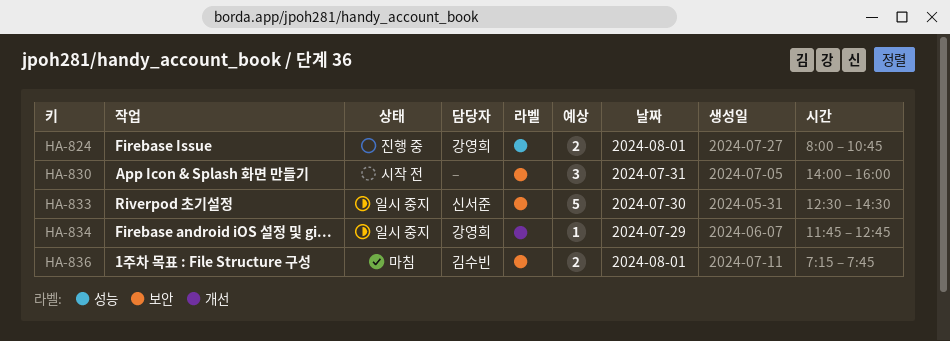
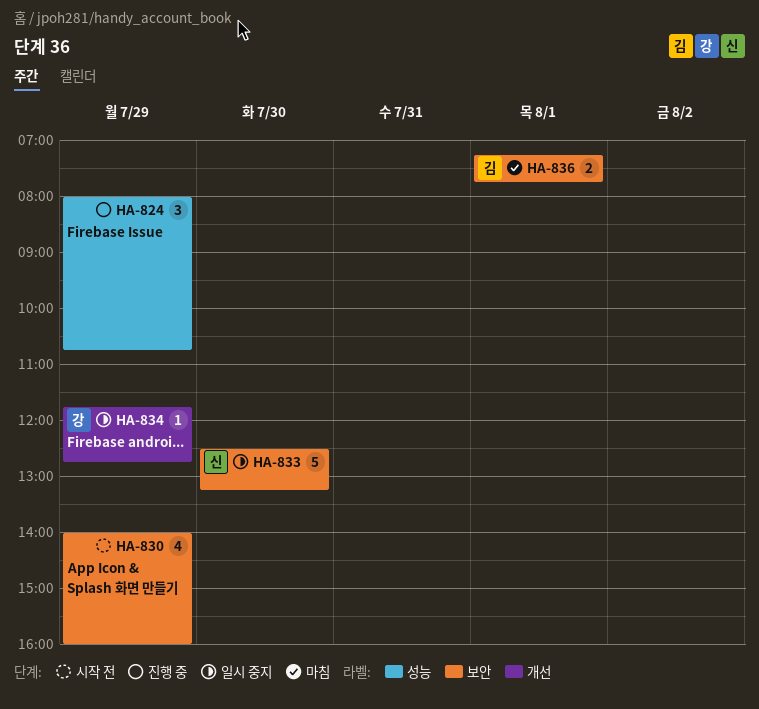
HA-824, owner: 강영희 -> none
HA-824, estimate: 2 -> 3
HA-824, day: Aug 1 -> Jul 29
HA-830, estimate: 3 -> 4
HA-830, day: Jul 31 -> Jul 29
HA-833, ends: 14:30 -> 13:15

